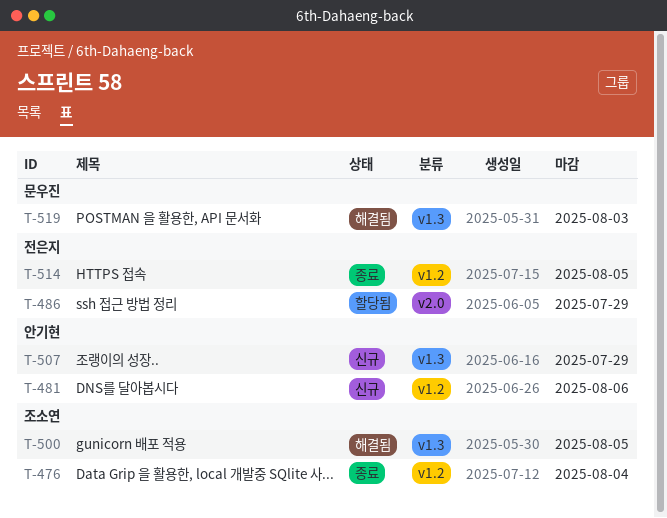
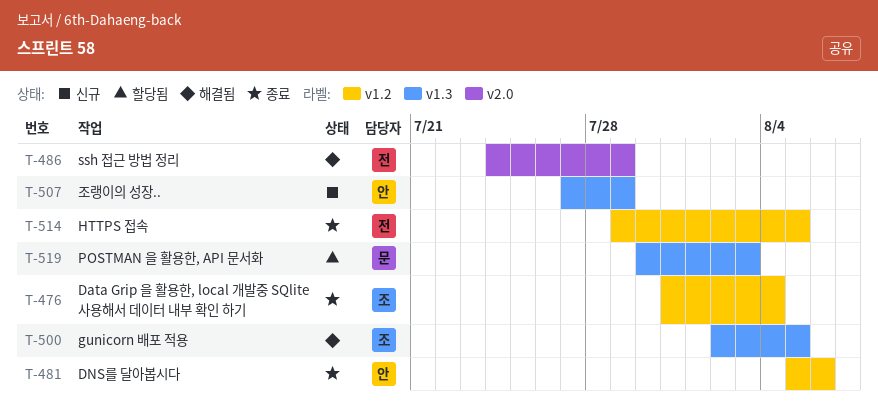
T-481, status: 신규 -> 종료
T-486, status: 할당됨 -> 해결됨
T-519, status: 해결됨 -> 할당됨

